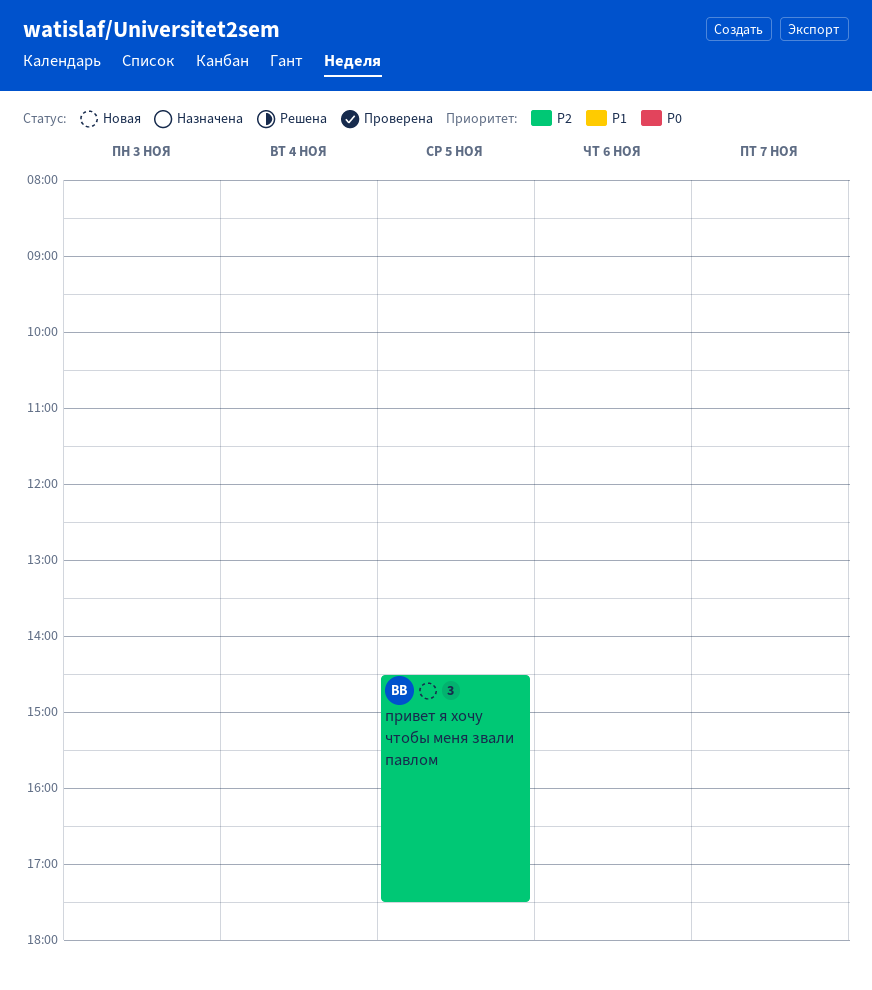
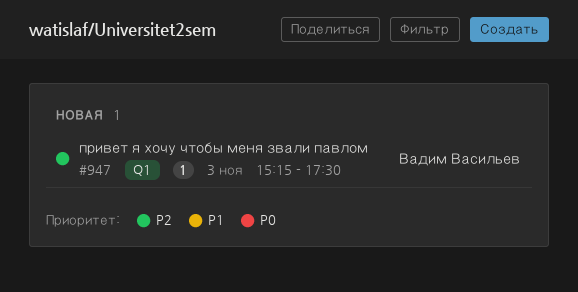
привет я хочу чтобы меня звали павлом, estimate: 3 -> 1
привет я хочу чтобы меня звали павлом, day: Nov 5 -> Nov 3
привет я хочу чтобы меня звали павлом, begins: 14:30 -> 15:15

